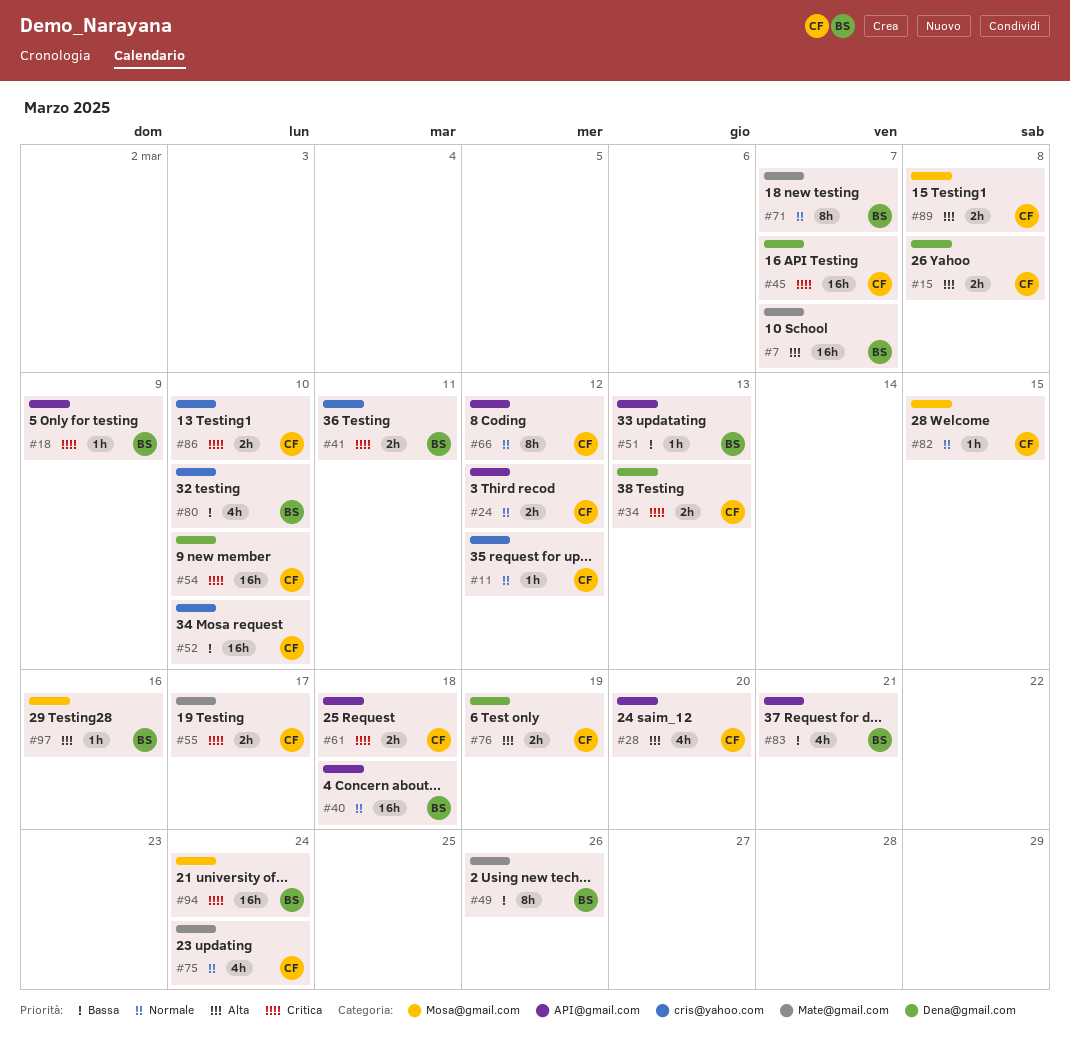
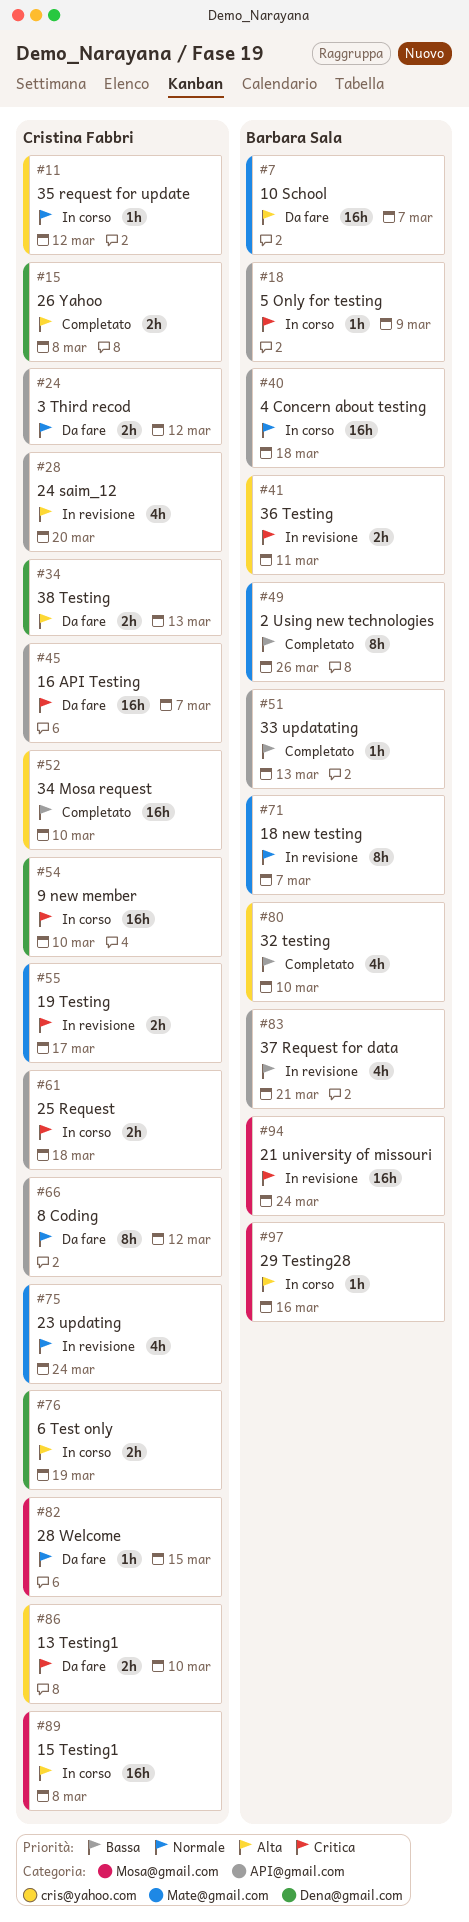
#34, priority: Critica -> Alta
#45, label: Dena@gmail.com -> API@gmail.com
#89, estimate: 2h -> 16h

